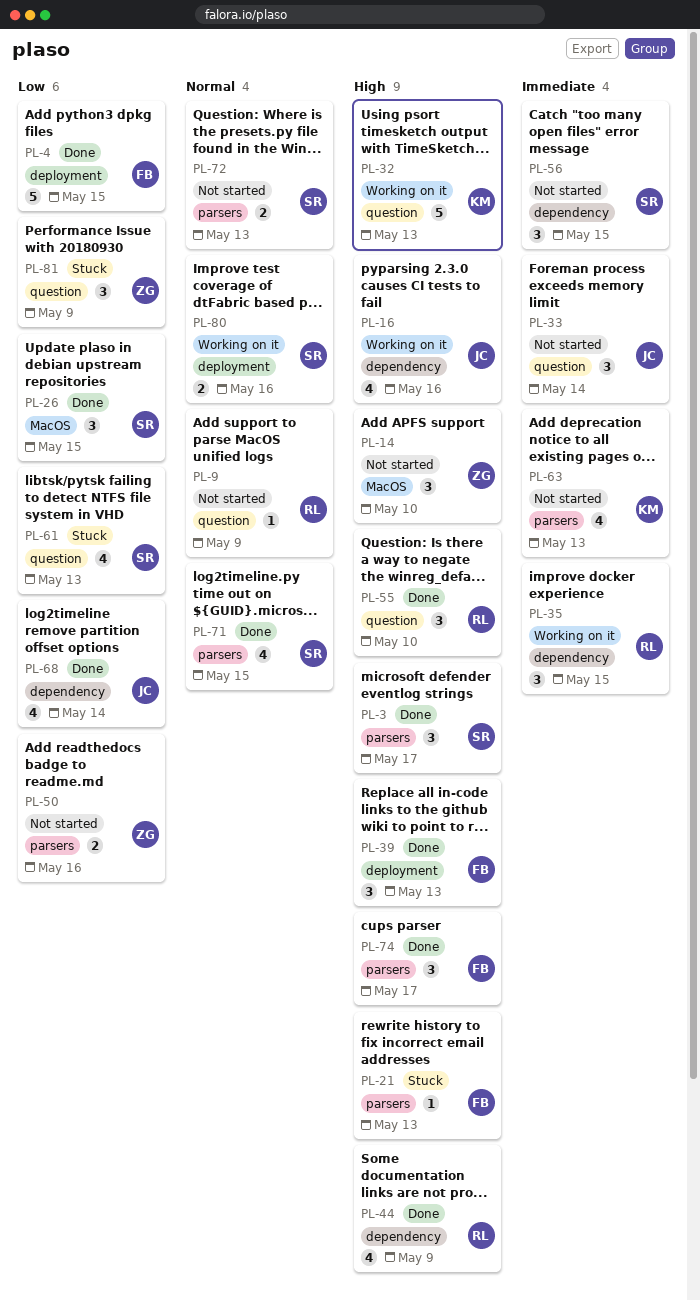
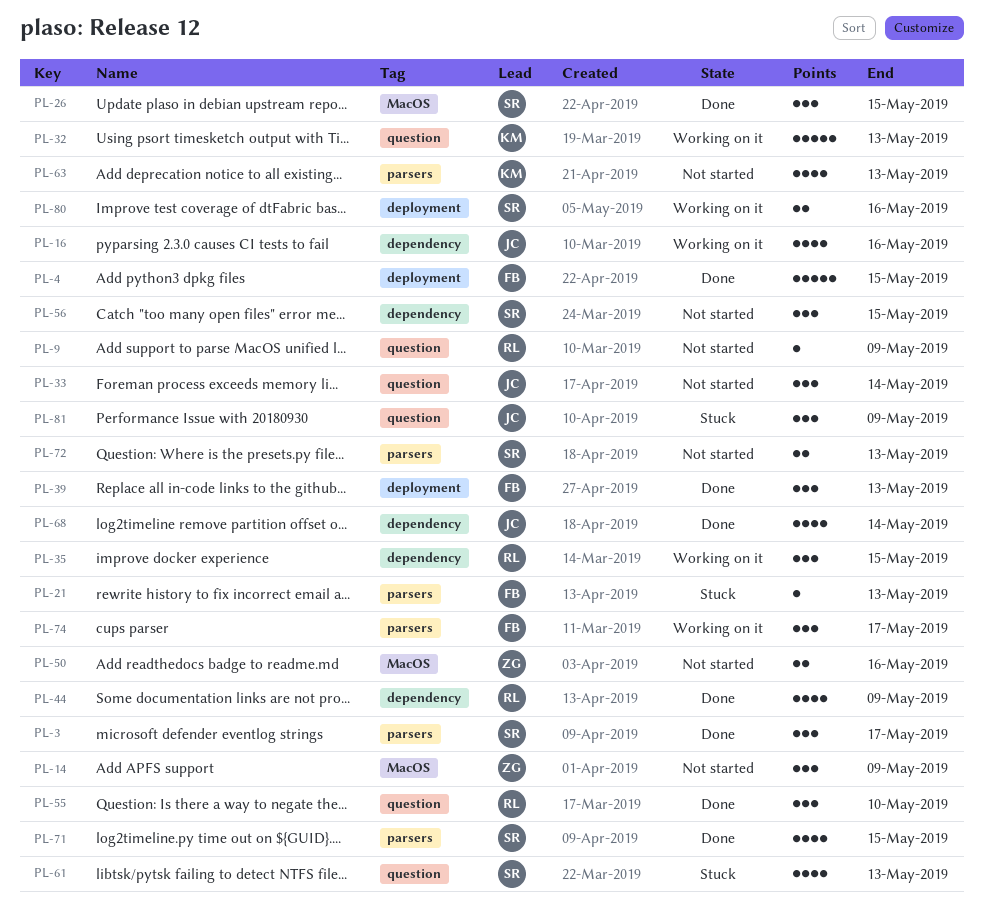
PL-14, due: May 10 -> May 9
PL-50, label: parsers -> MacOS
PL-74, status: Done -> Working on it
PL-81, owner: ZG -> JC

